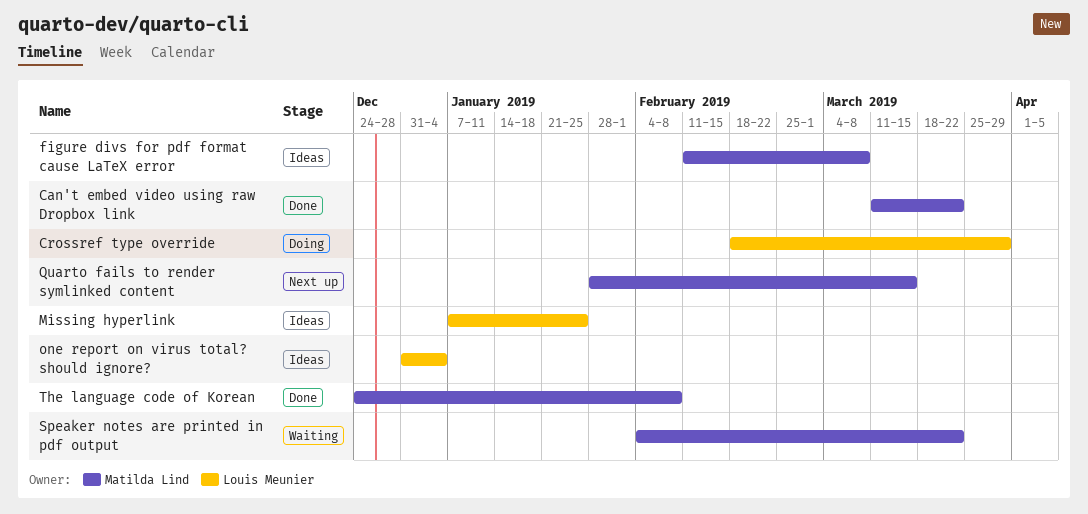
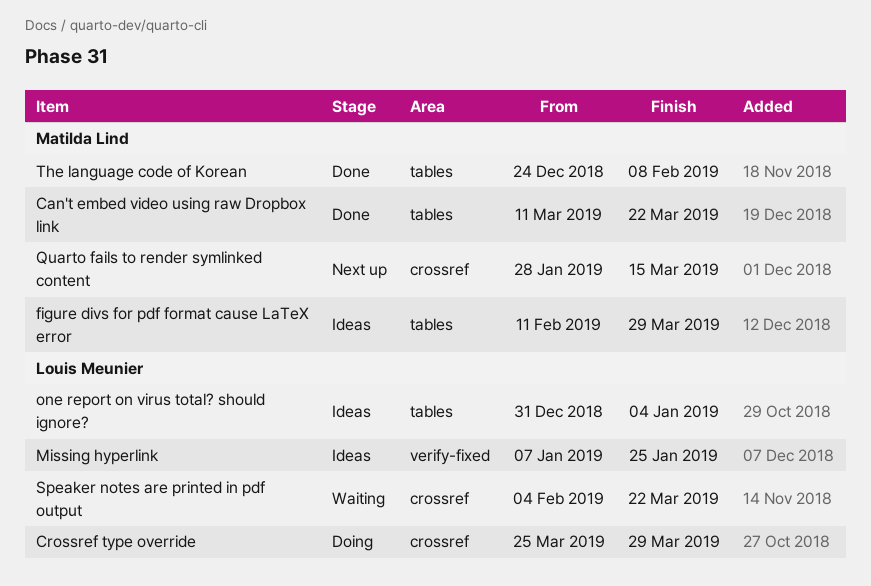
Crossref type override, start: Feb 18 -> Mar 25
figure divs for pdf format cause LaTeX error, due: Mar 8 -> Mar 29
Speaker notes are printed in pdf output, owner: Matilda Lind -> Louis Meunier

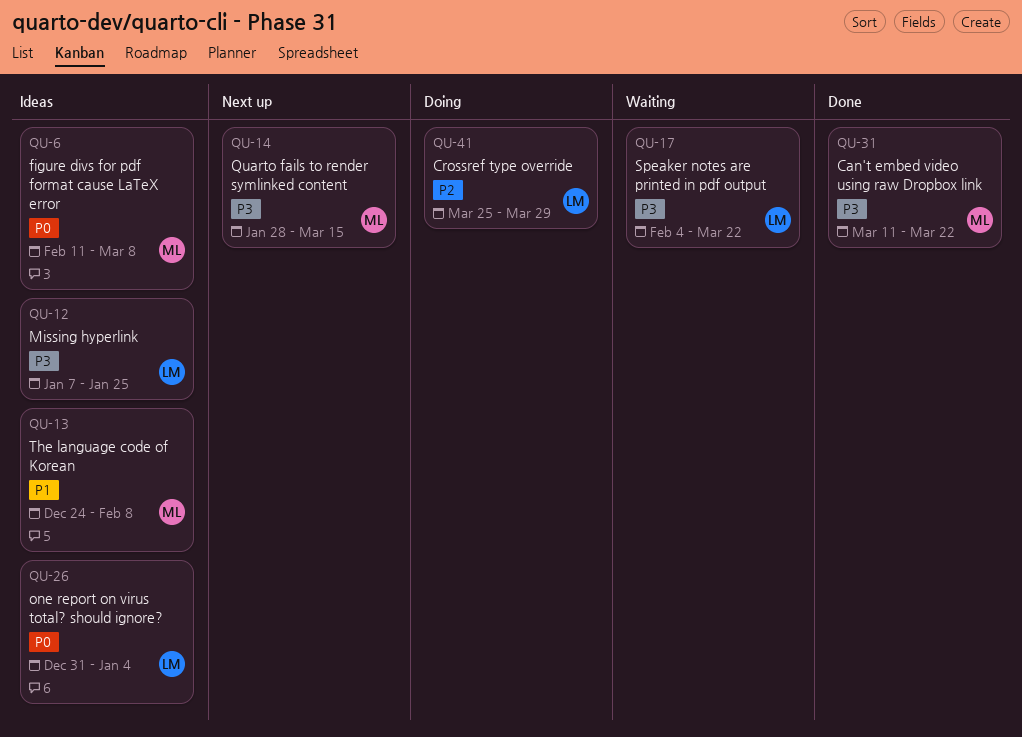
figure divs for pdf format cause LaTeX error, due: Mar 29 -> Mar 8
The language code of Korean, status: Done -> Ideas

